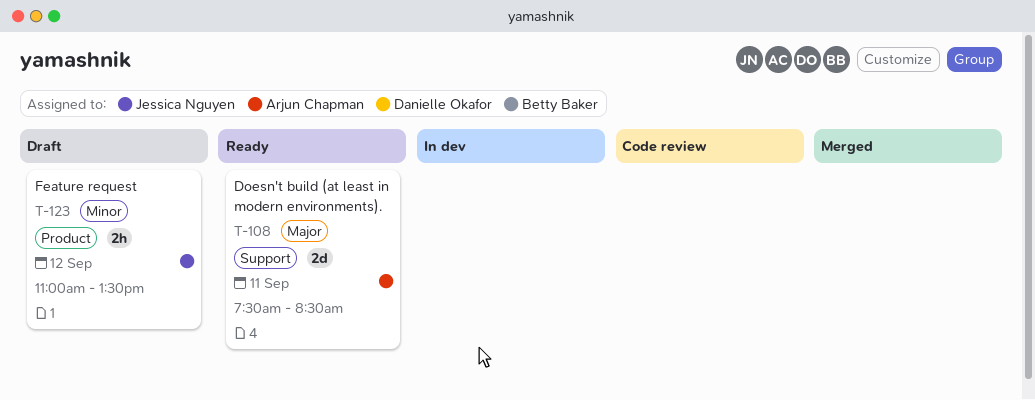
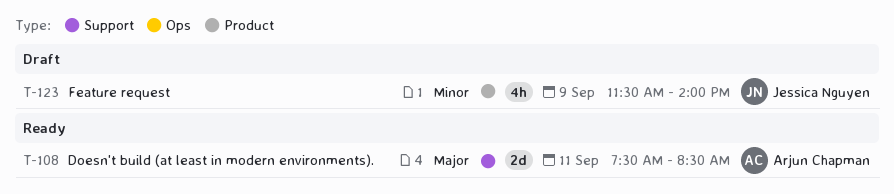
T-123, estimate: 2h -> 4h
T-123, day: Sep 12 -> Sep 9
T-123, begins: 11:00 -> 11:30
T-123, ends: 13:30 -> 14:00

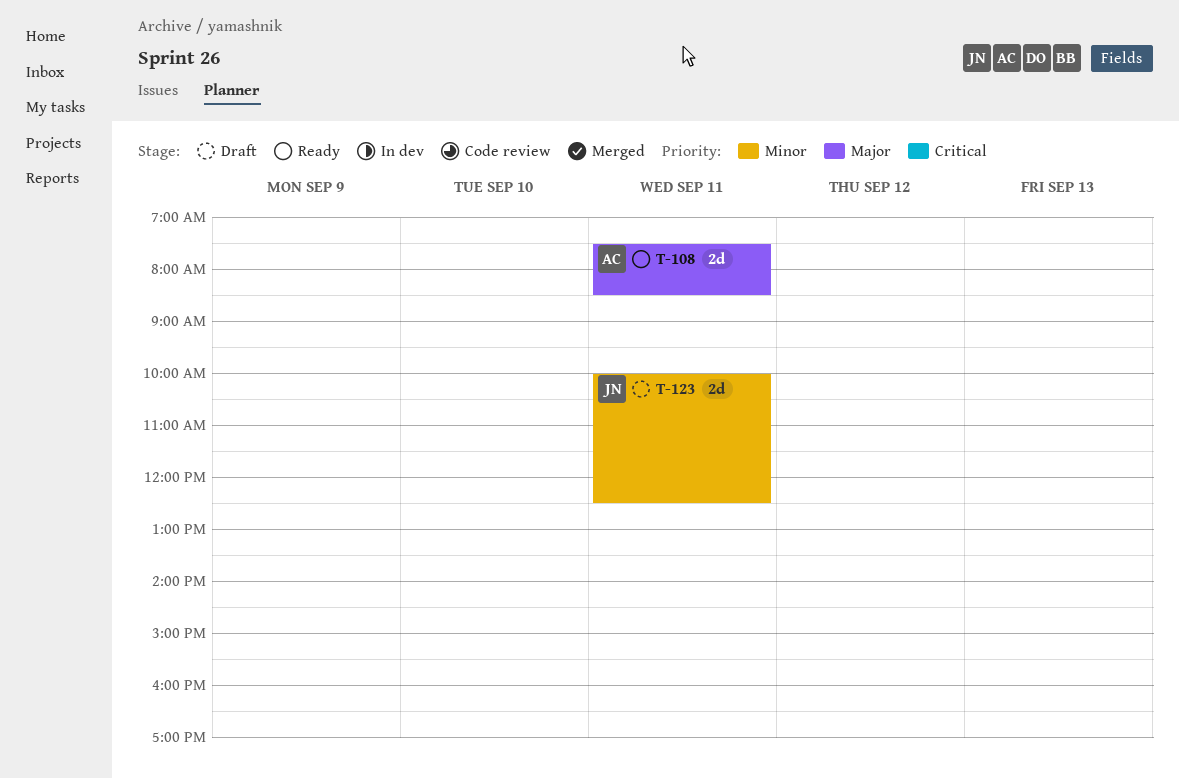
T-123, estimate: 4h -> 2d
T-123, day: Sep 9 -> Sep 11
T-123, begins: 11:30 -> 10:00
T-123, ends: 14:00 -> 12:30

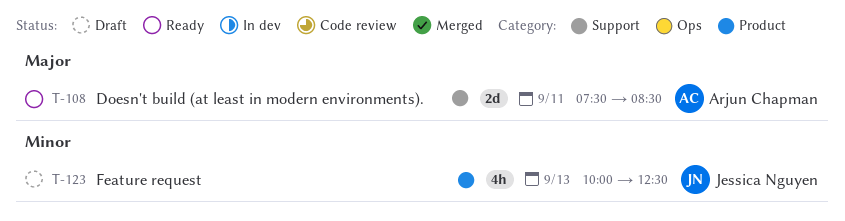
T-123, estimate: 2d -> 4h
T-123, day: Sep 11 -> Sep 13

